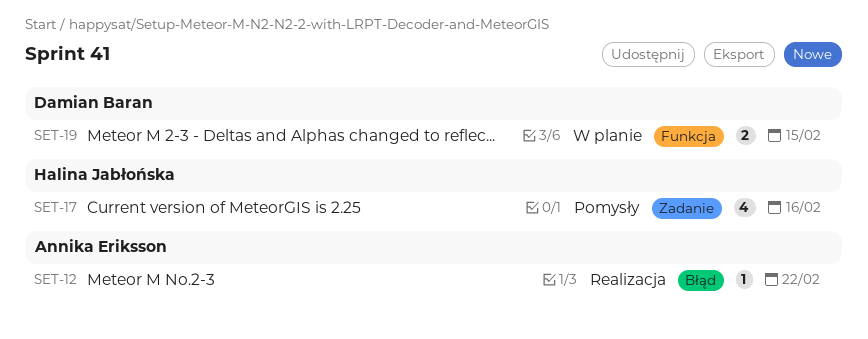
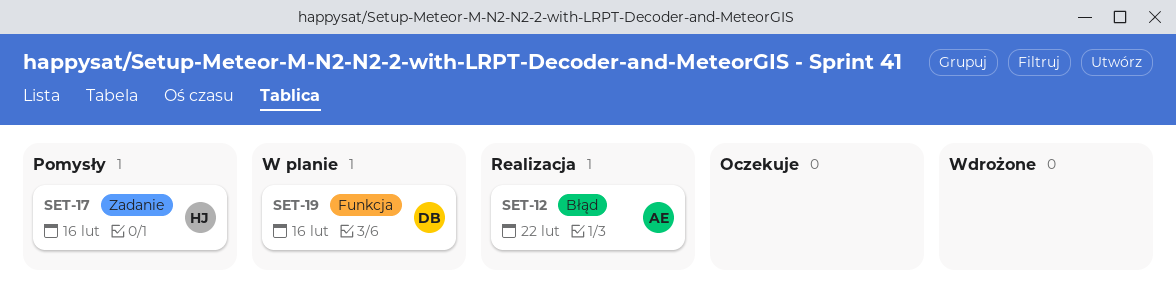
SET-19, due: Feb 15 -> Feb 16

